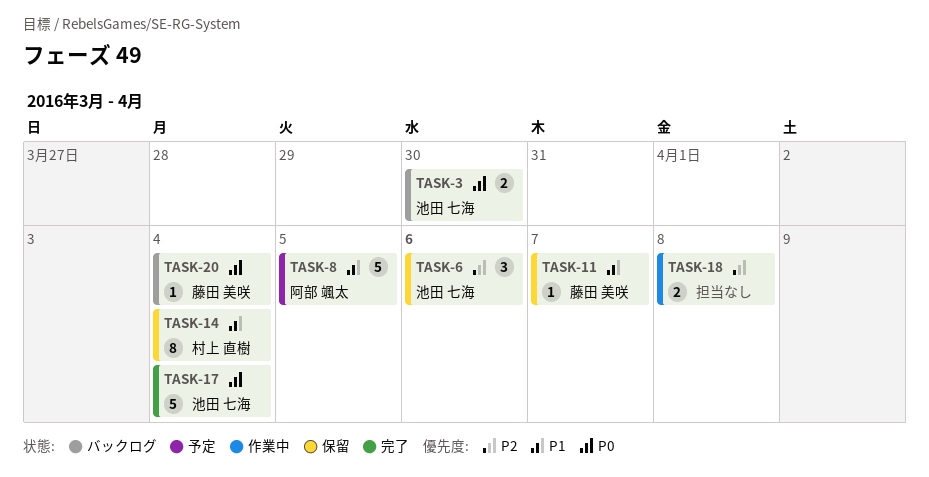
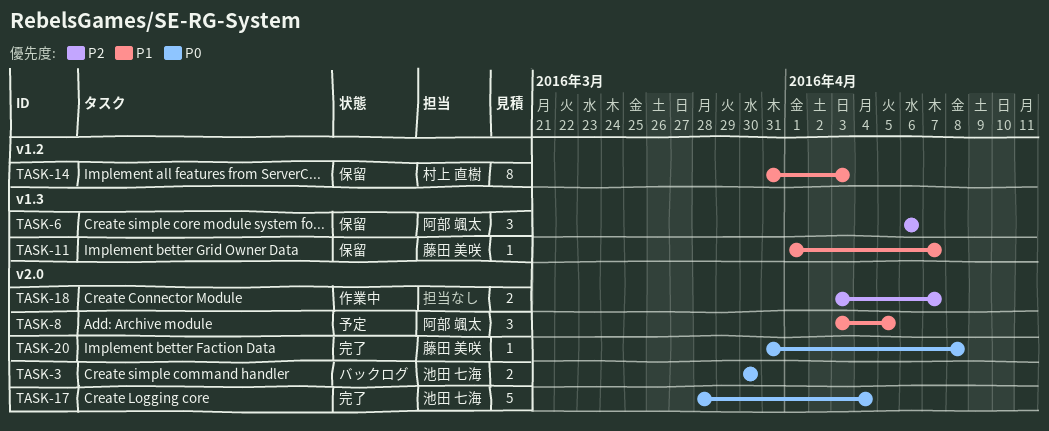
TASK-6, owner: 池田 七海 -> 阿部 颯太
TASK-8, estimate: 5 -> 3
TASK-14, due: Apr 4 -> Apr 3
TASK-18, due: Apr 8 -> Apr 7
TASK-20, status: バックログ -> 完了
TASK-20, due: Apr 4 -> Apr 8

